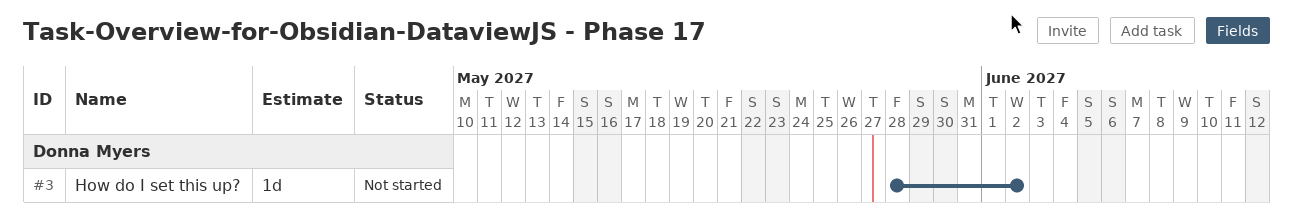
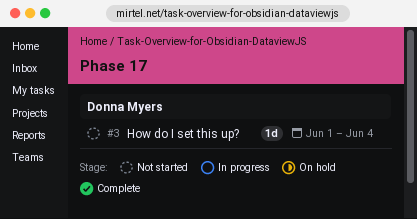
#3, start: May 28 -> Jun 1
#3, due: Jun 2 -> Jun 4

